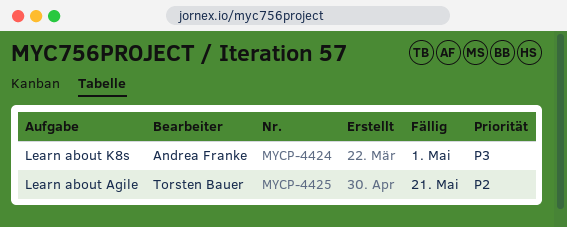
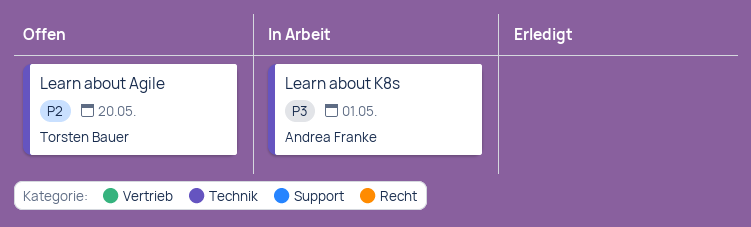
Learn about Agile, due: May 21 -> May 20

